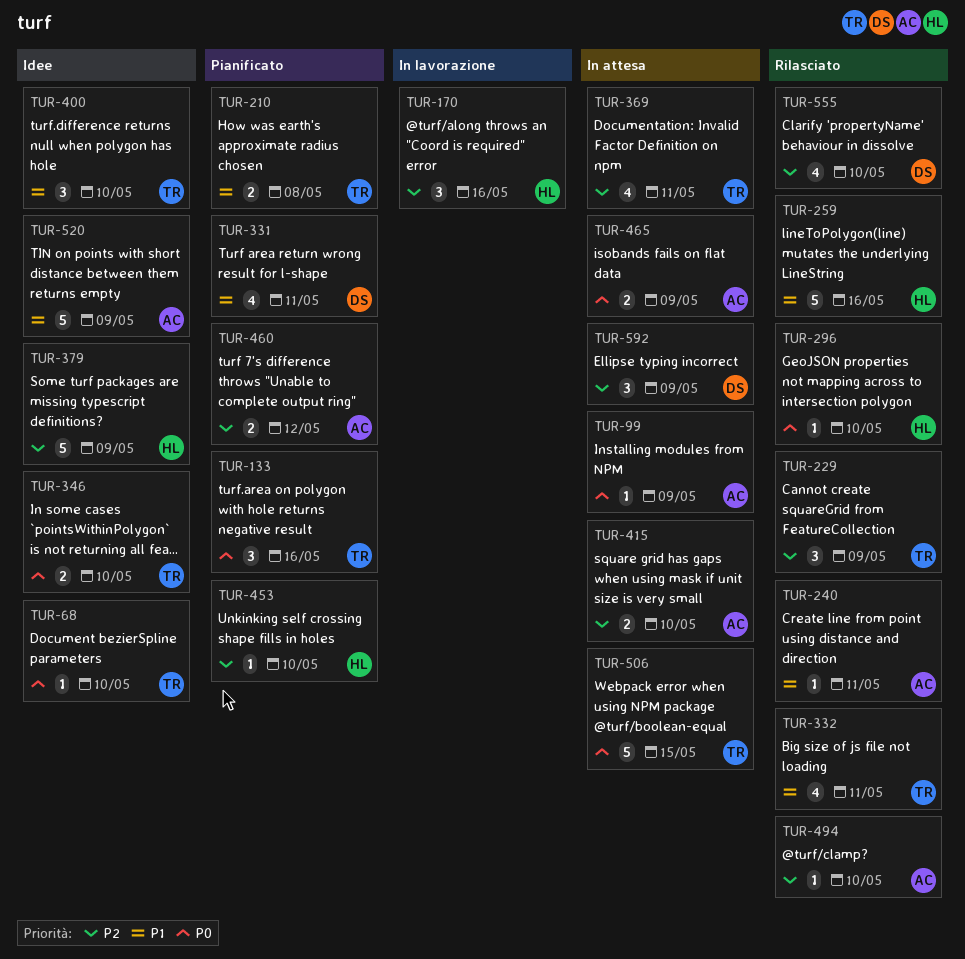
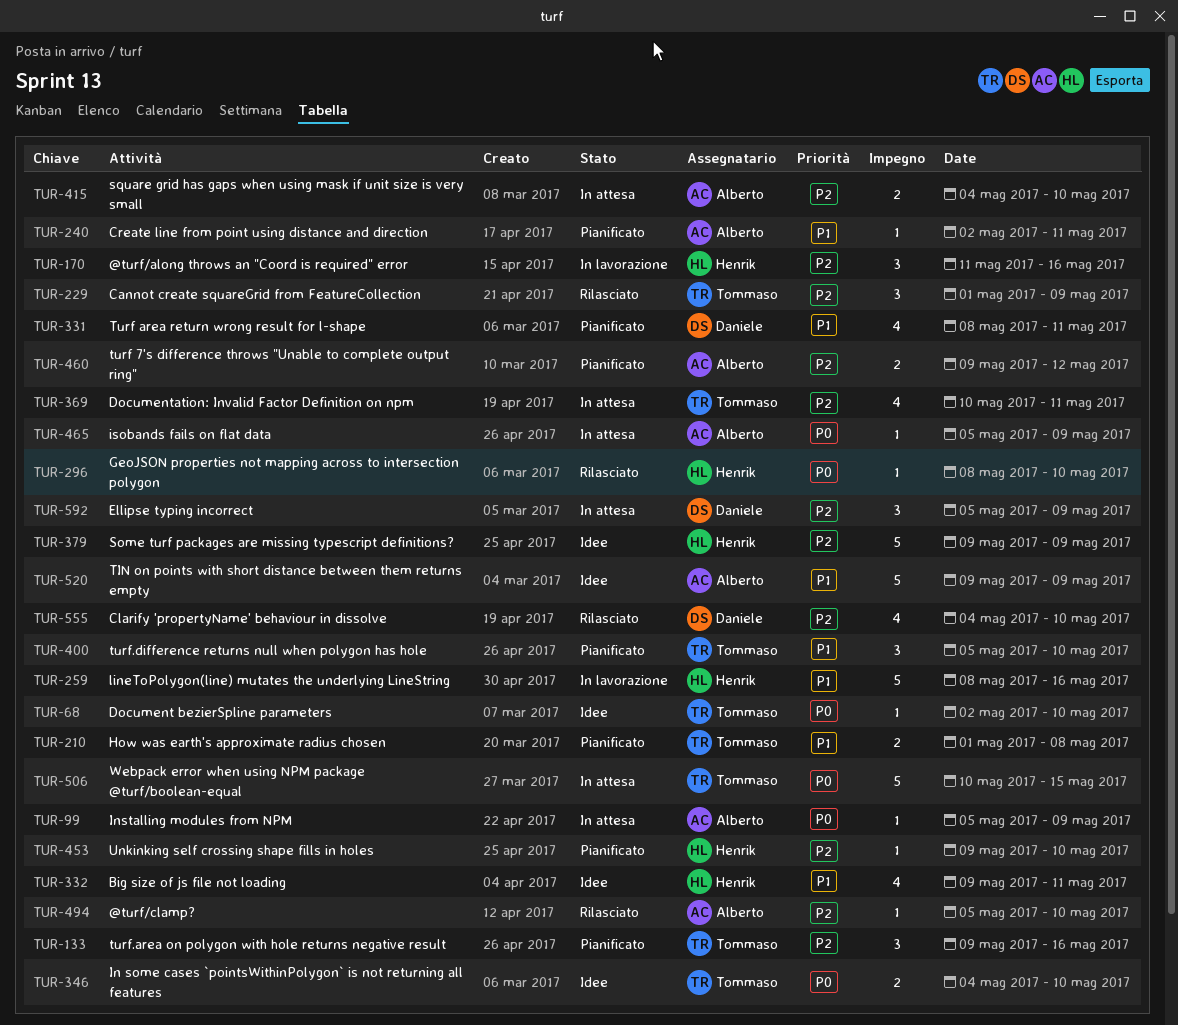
TUR-133, priority: P0 -> P2
TUR-240, status: Rilasciato -> Pianificato
TUR-259, status: Rilasciato -> In lavorazione
TUR-332, status: Rilasciato -> Idee
TUR-332, owner: Tommaso -> Henrik
TUR-400, status: Idee -> Pianificato
TUR-465, estimate: 2 -> 1

